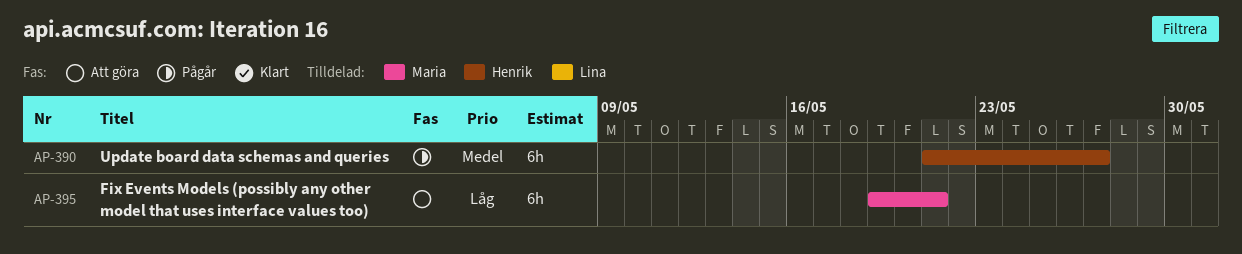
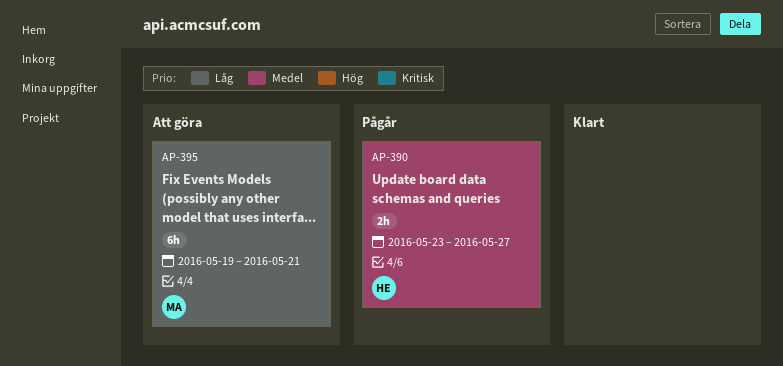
AP-390, estimate: 6h -> 2h
AP-390, start: May 21 -> May 23

